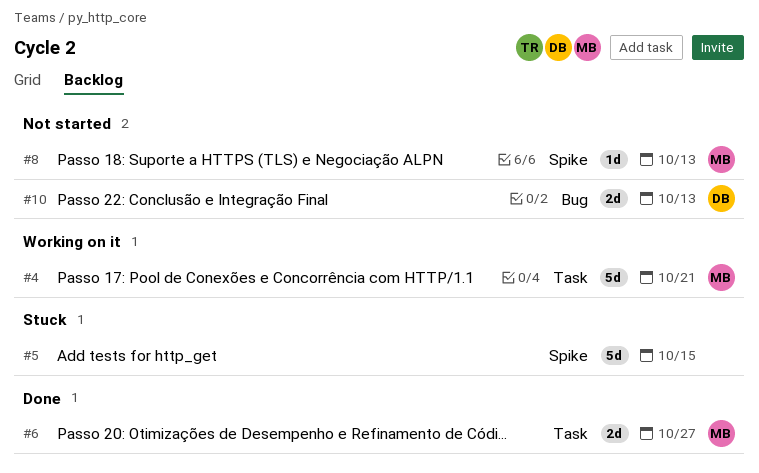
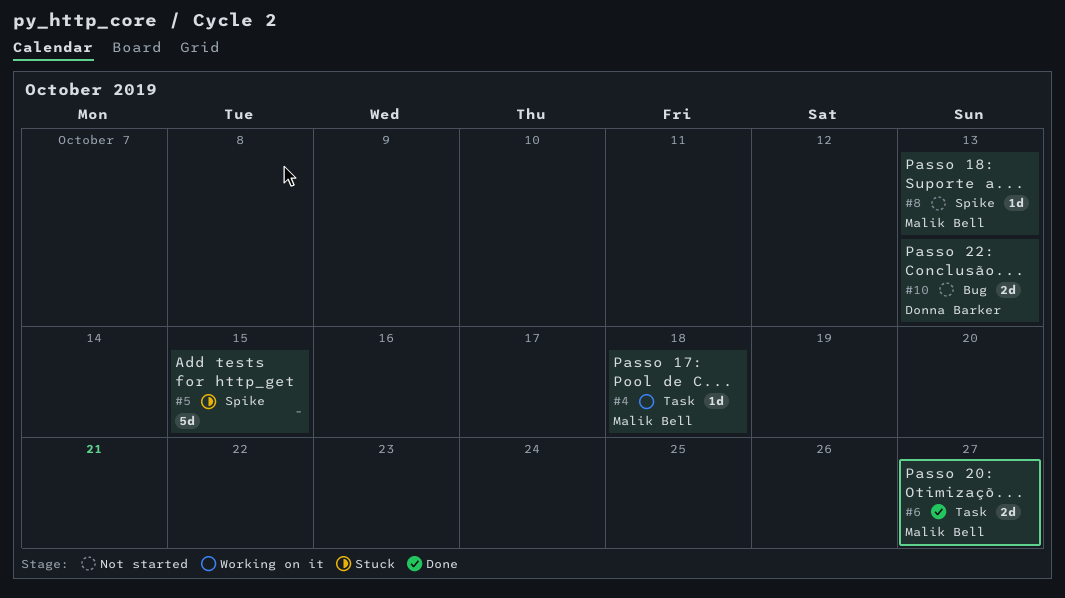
#4, estimate: 5d -> 1d
#4, due: Oct 21 -> Oct 18

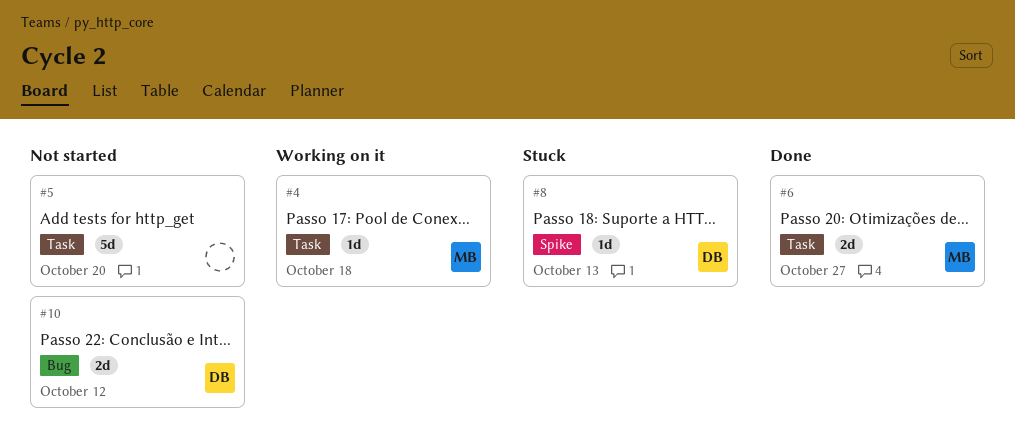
#5, status: Stuck -> Not started
#5, label: Spike -> Task
#5, due: Oct 15 -> Oct 20
#8, status: Not started -> Stuck
#8, owner: Malik Bell -> Donna Barker
#10, due: Oct 13 -> Oct 12

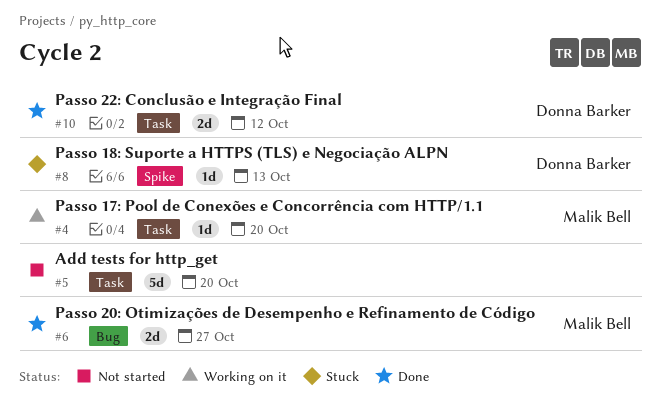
#4, due: Oct 18 -> Oct 20
#6, label: Task -> Bug
#10, status: Not started -> Done
#10, label: Bug -> Task

